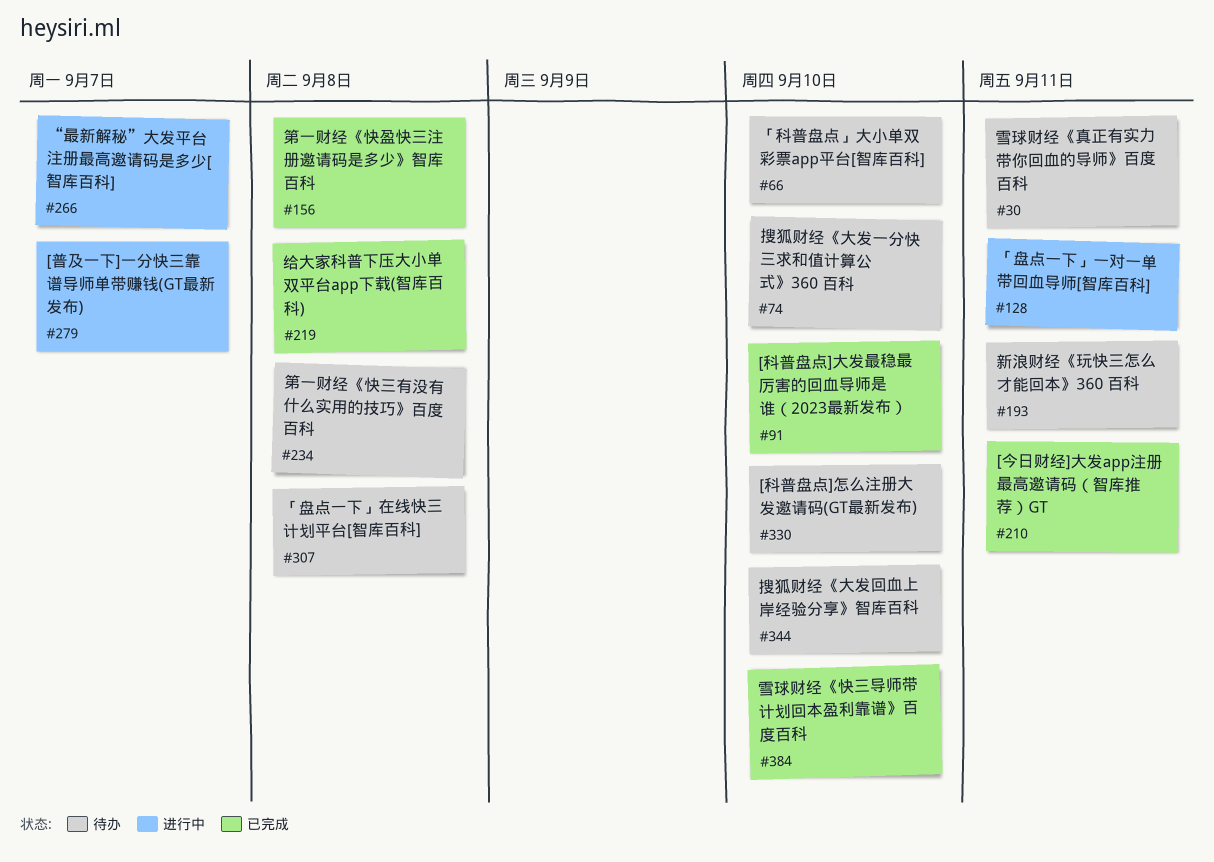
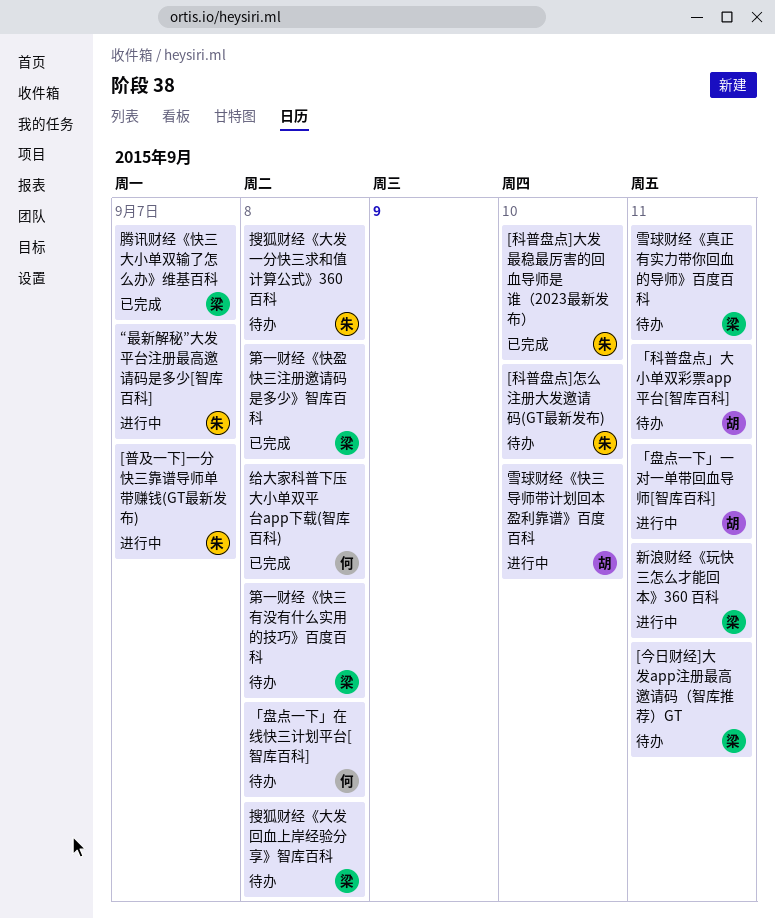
[今日财经]大发app注册最高邀请码（智库推荐）GT, status: 已完成 -> 待办
「科普盘点」大小单双彩票app平台[智库百科], due: Sep 10 -> Sep 11
搜狐财经《大发一分快三求和值计算公式》360 百科, due: Sep 10 -> Sep 8
搜狐财经《大发回血上岸经验分享》智库百科, due: Sep 10 -> Sep 8
新浪财经《玩快三怎么才能回本》360 百科, status: 待办 -> 进行中
腾讯财经《快三大小单双输了怎么办》维基百科: none -> present
雪球财经《快三导师带计划回本盈利靠谱》百度百科, status: 已完成 -> 进行中

